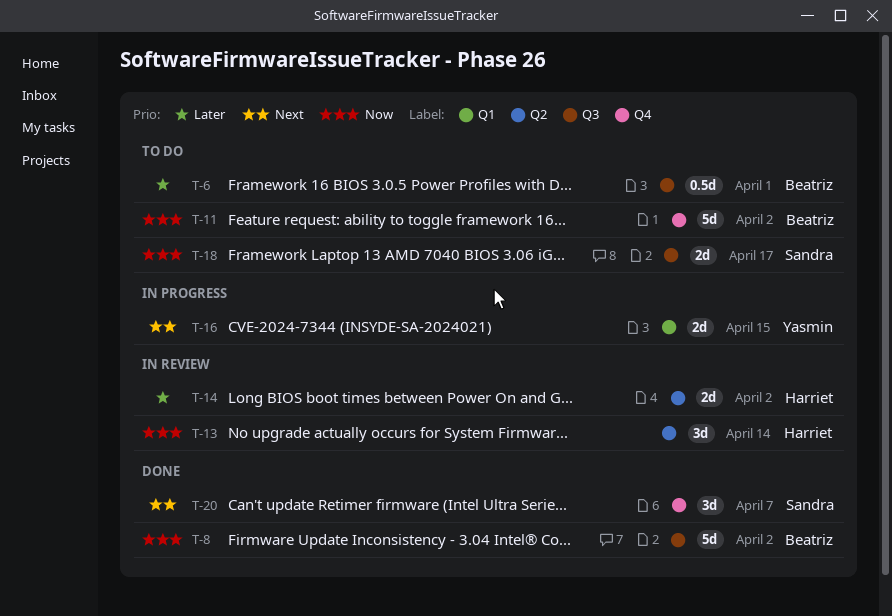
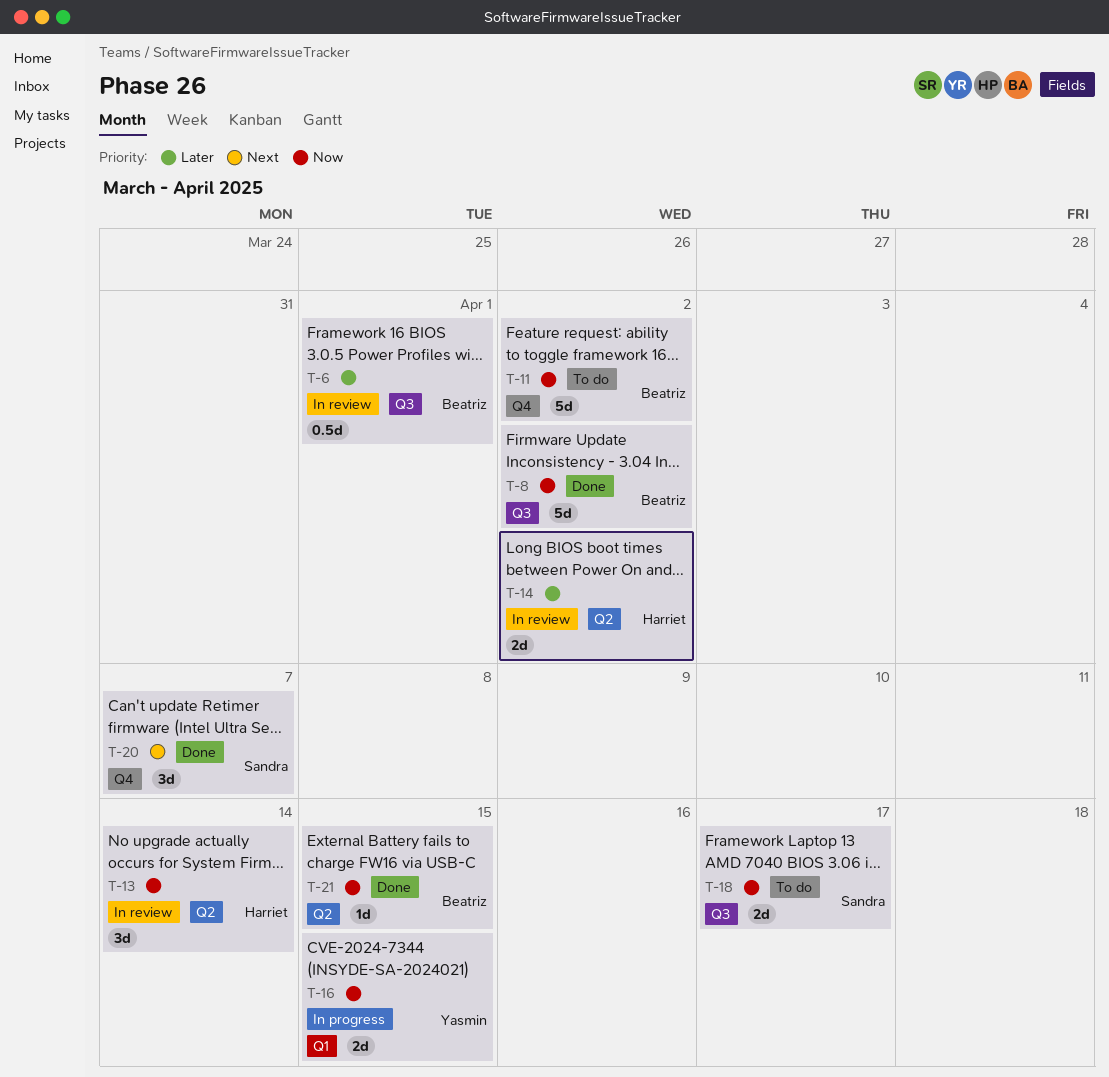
T-6, status: To do -> In review
T-16, priority: Next -> Now
T-21: none -> present

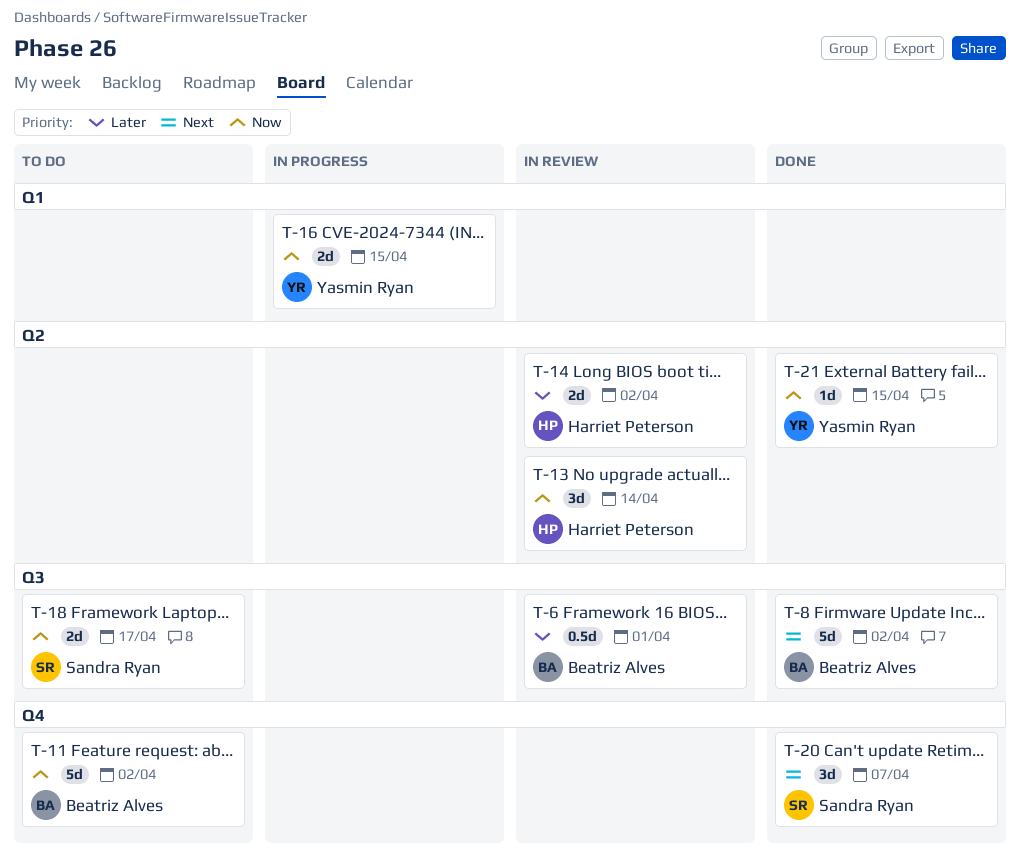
T-8, priority: Now -> Next
T-21, owner: Beatriz Alves -> Yasmin Ryan

